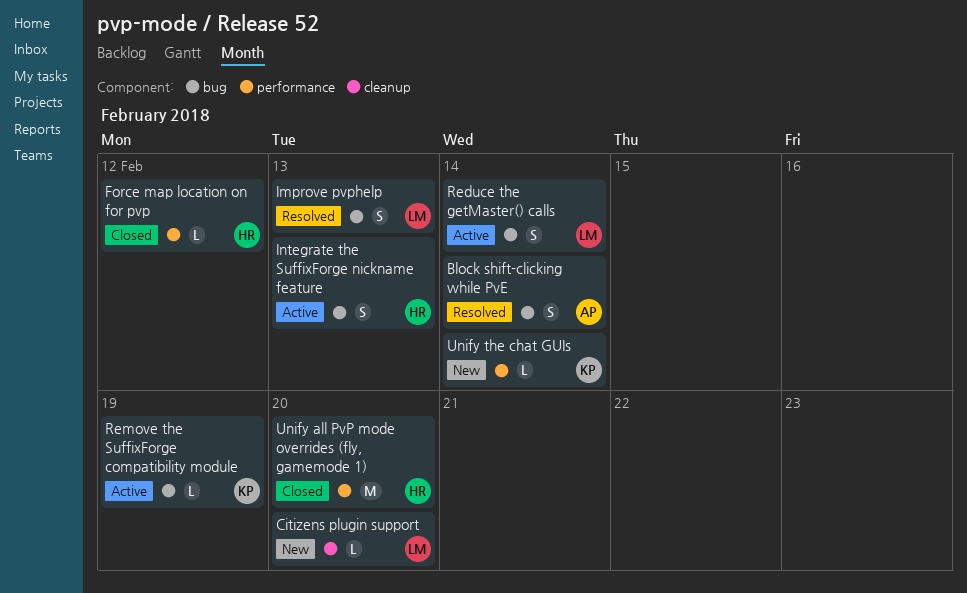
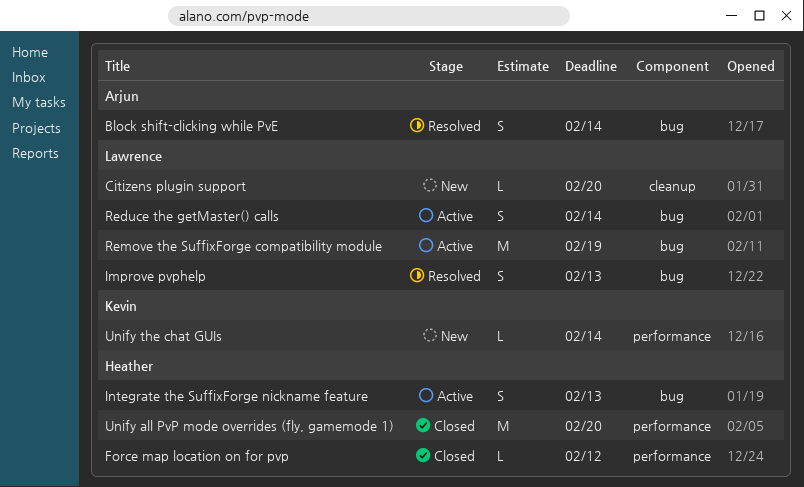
Remove the SuffixForge compatibility module, owner: Kevin -> Lawrence
Remove the SuffixForge compatibility module, estimate: L -> M

